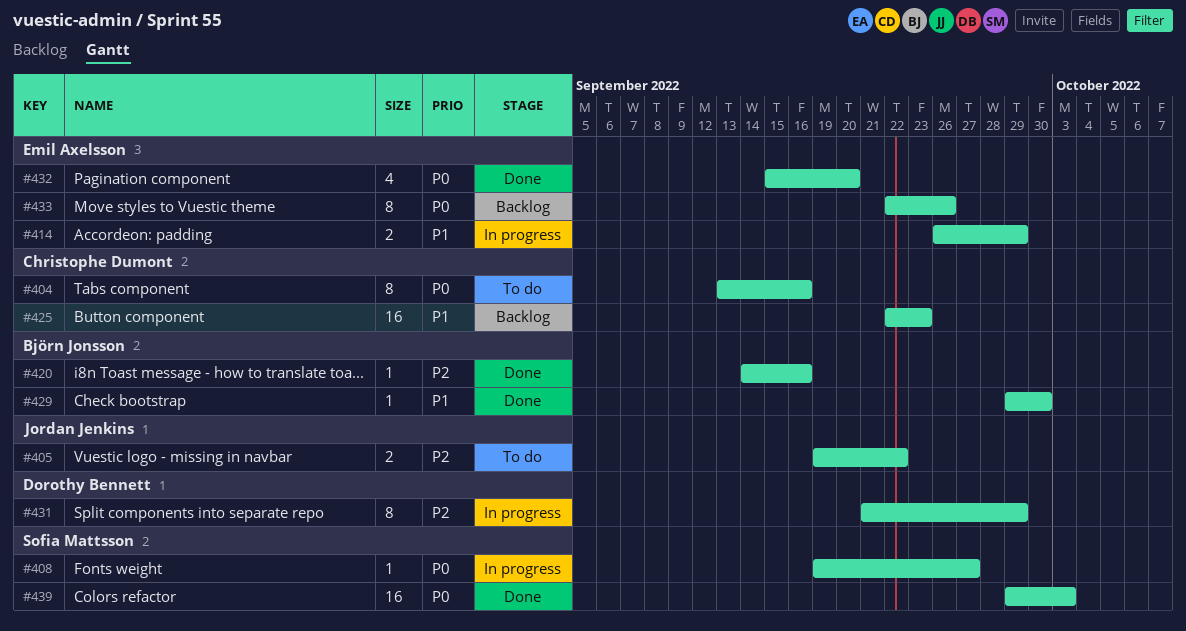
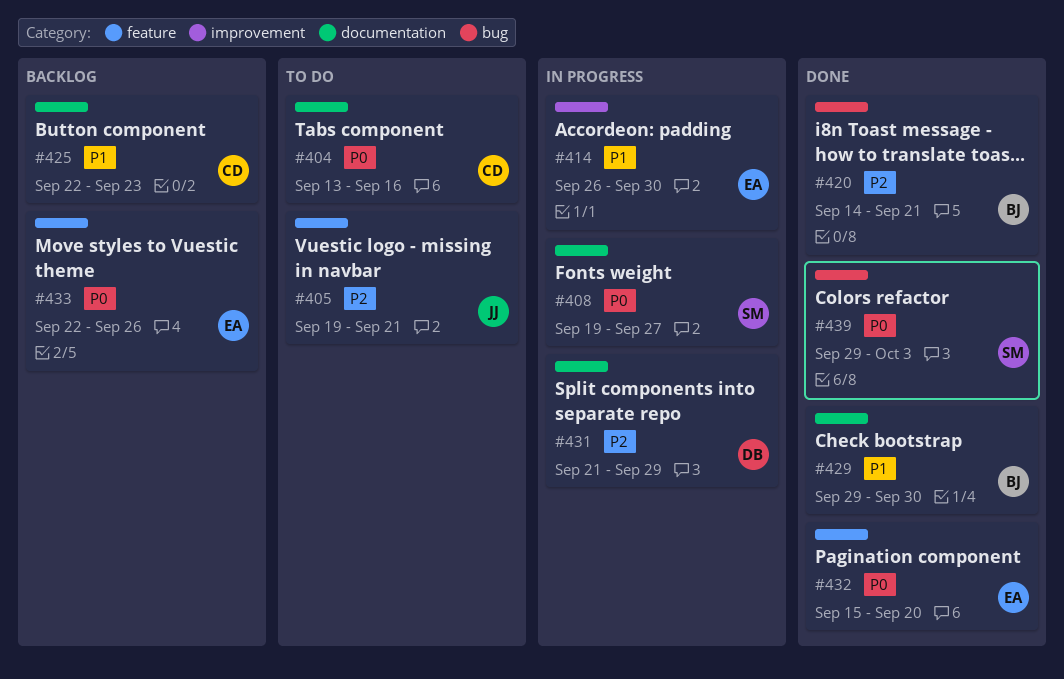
#405, due: Sep 22 -> Sep 21
#414, due: Sep 29 -> Sep 30
#420, due: Sep 16 -> Sep 21

